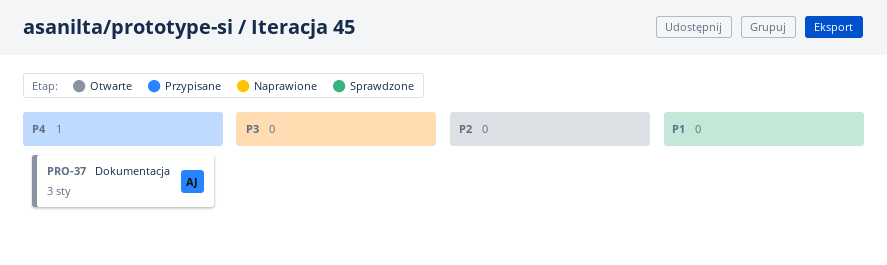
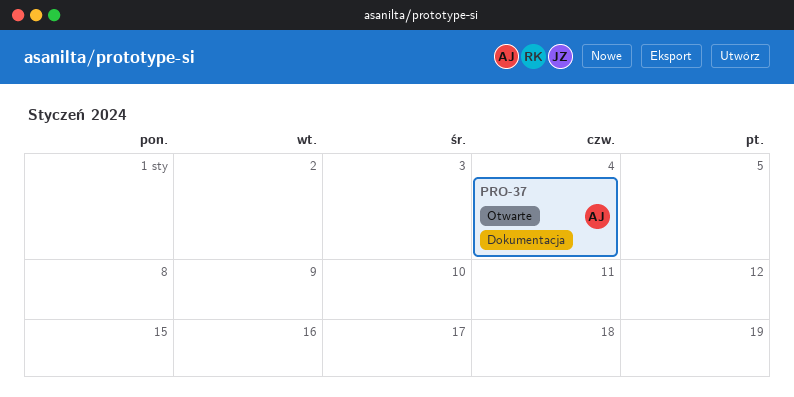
PRO-37, due: Jan 3 -> Jan 4

